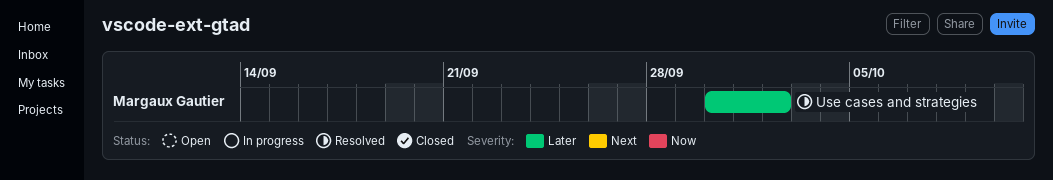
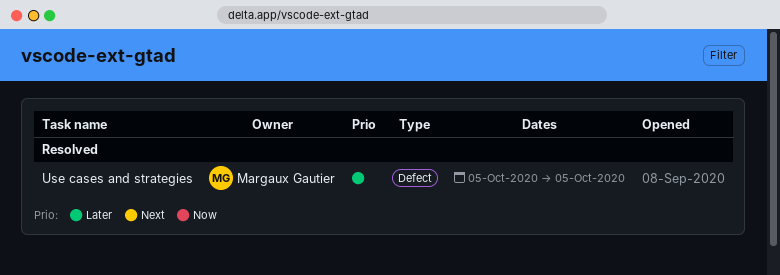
Use cases and strategies, start: Sep 30 -> Oct 5
Use cases and strategies, due: Oct 2 -> Oct 5

